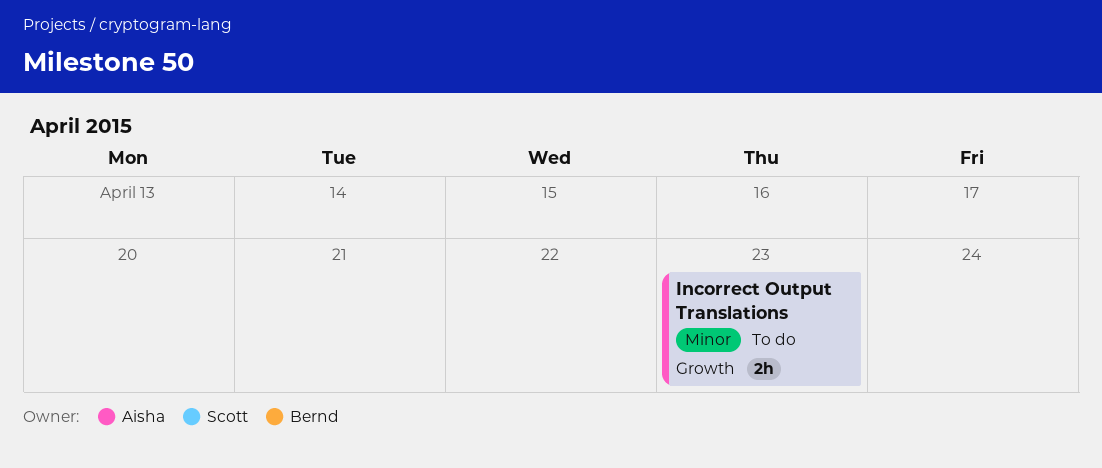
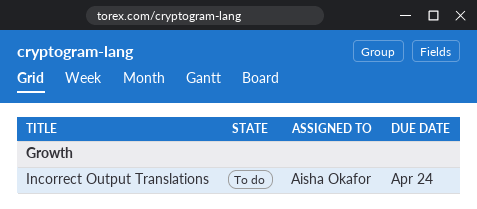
Incorrect Output Translations, due: Apr 23 -> Apr 24

